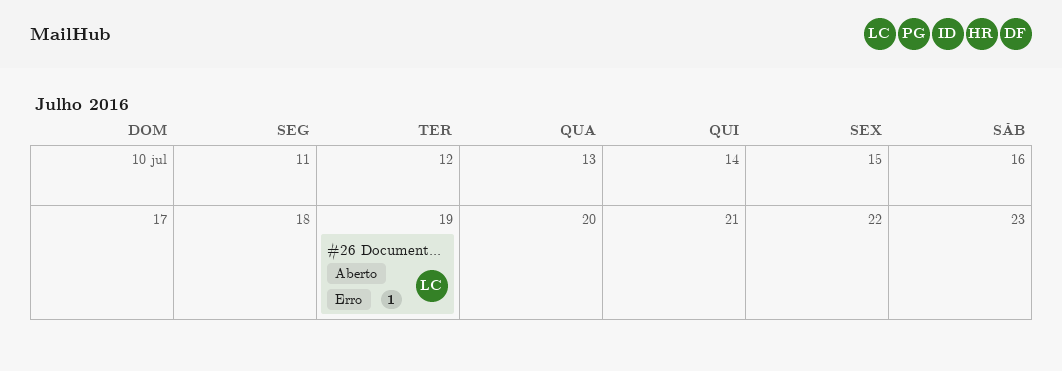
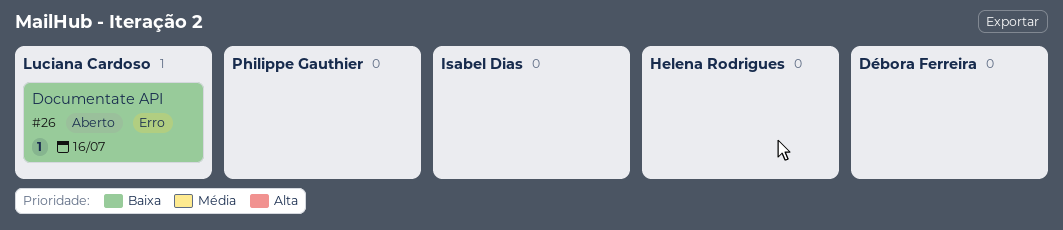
#26, due: Jul 19 -> Jul 16

